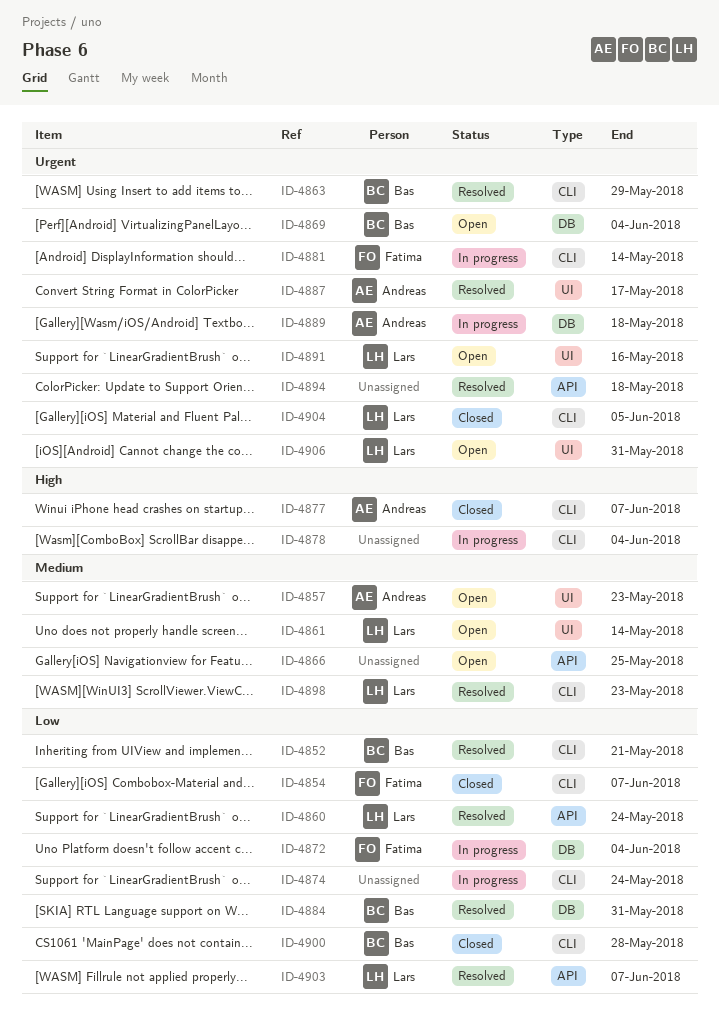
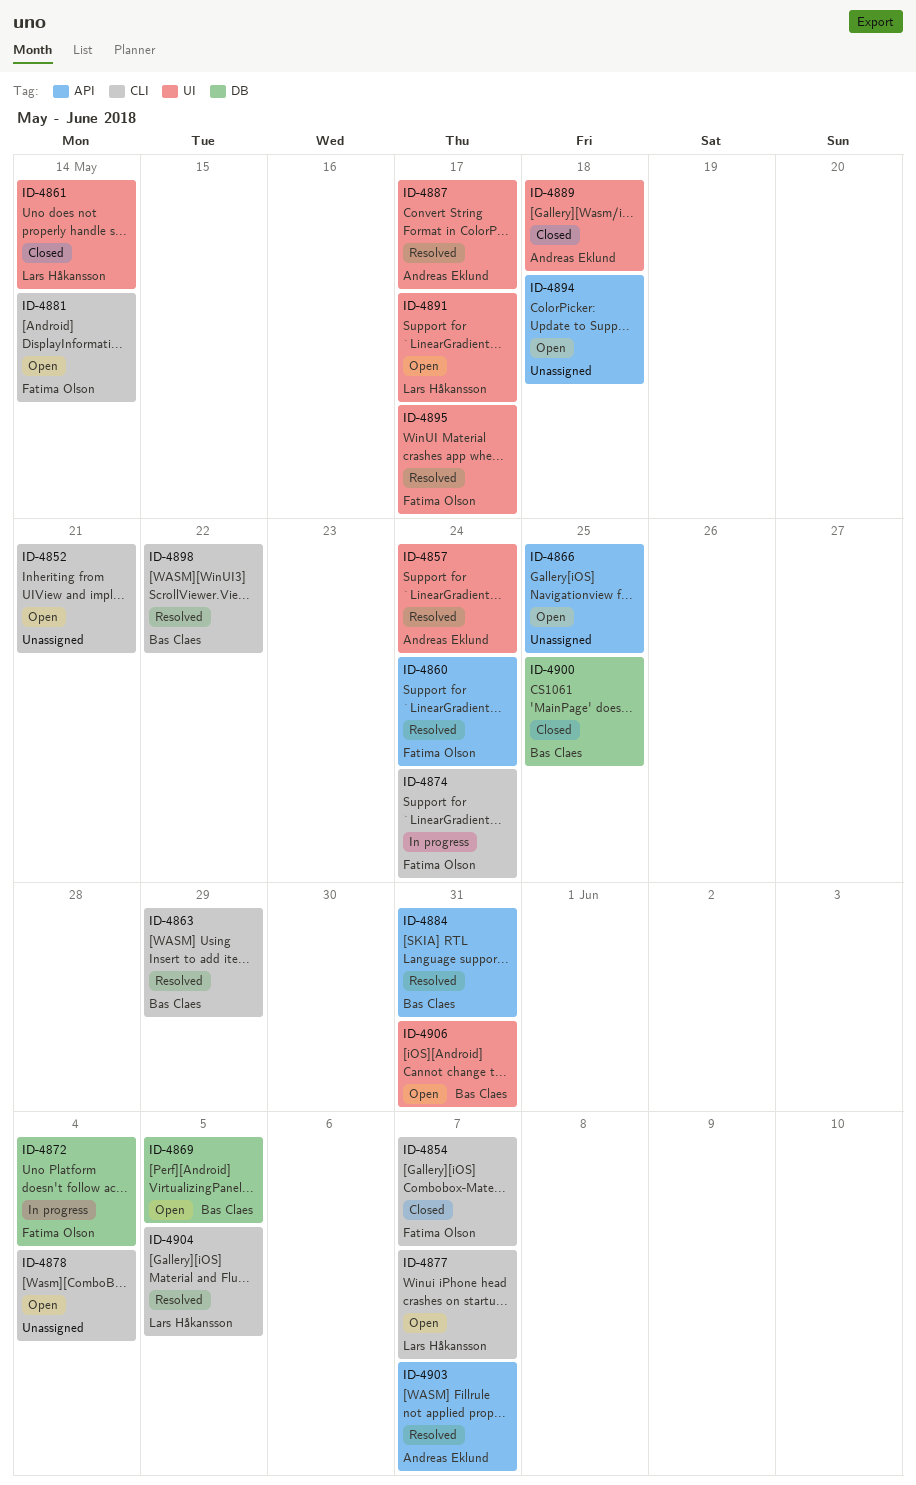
ID-4852, status: Resolved -> Open
ID-4852, owner: Bas Claes -> none
ID-4857, status: Open -> Resolved
ID-4857, due: May 23 -> May 24
ID-4860, owner: Lars Håkansson -> Fatima Olson
ID-4861, status: Open -> Closed
ID-4869, due: Jun 4 -> Jun 5
ID-4874, owner: none -> Fatima Olson
ID-4877, status: Closed -> Open
ID-4877, owner: Andreas Eklund -> Lars Håkansson
ID-4878, status: In progress -> Open
ID-4881, status: In progress -> Open
ID-4884, label: DB -> API
ID-4889, status: In progress -> Closed
ID-4889, label: DB -> UI
ID-4891, due: May 16 -> May 17
ID-4894, status: Resolved -> Open
ID-4895: none -> present
ID-4898, owner: Lars Håkansson -> Bas Claes
ID-4898, due: May 23 -> May 22
ID-4900, label: CLI -> DB
ID-4900, due: May 28 -> May 25
ID-4903, owner: Lars Håkansson -> Andreas Eklund
ID-4904, status: Closed -> Resolved
ID-4906, owner: Lars Håkansson -> Bas Claes

